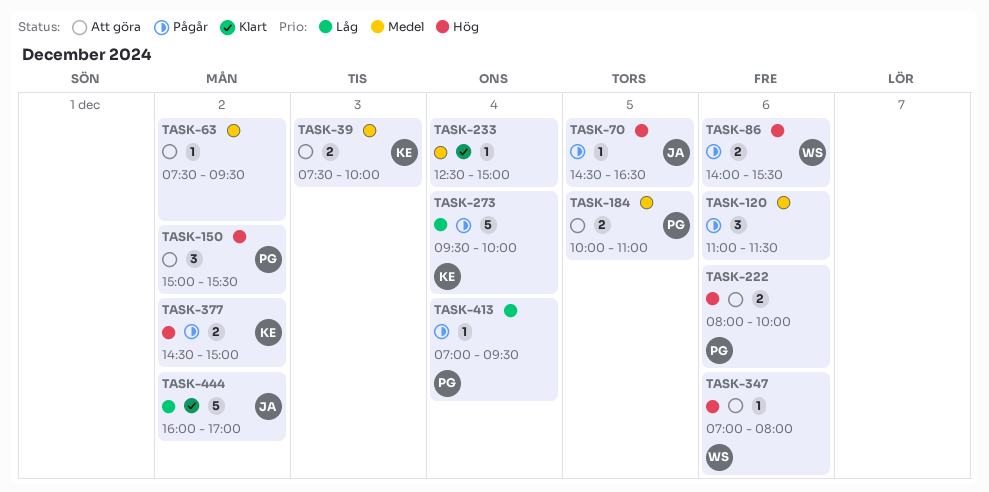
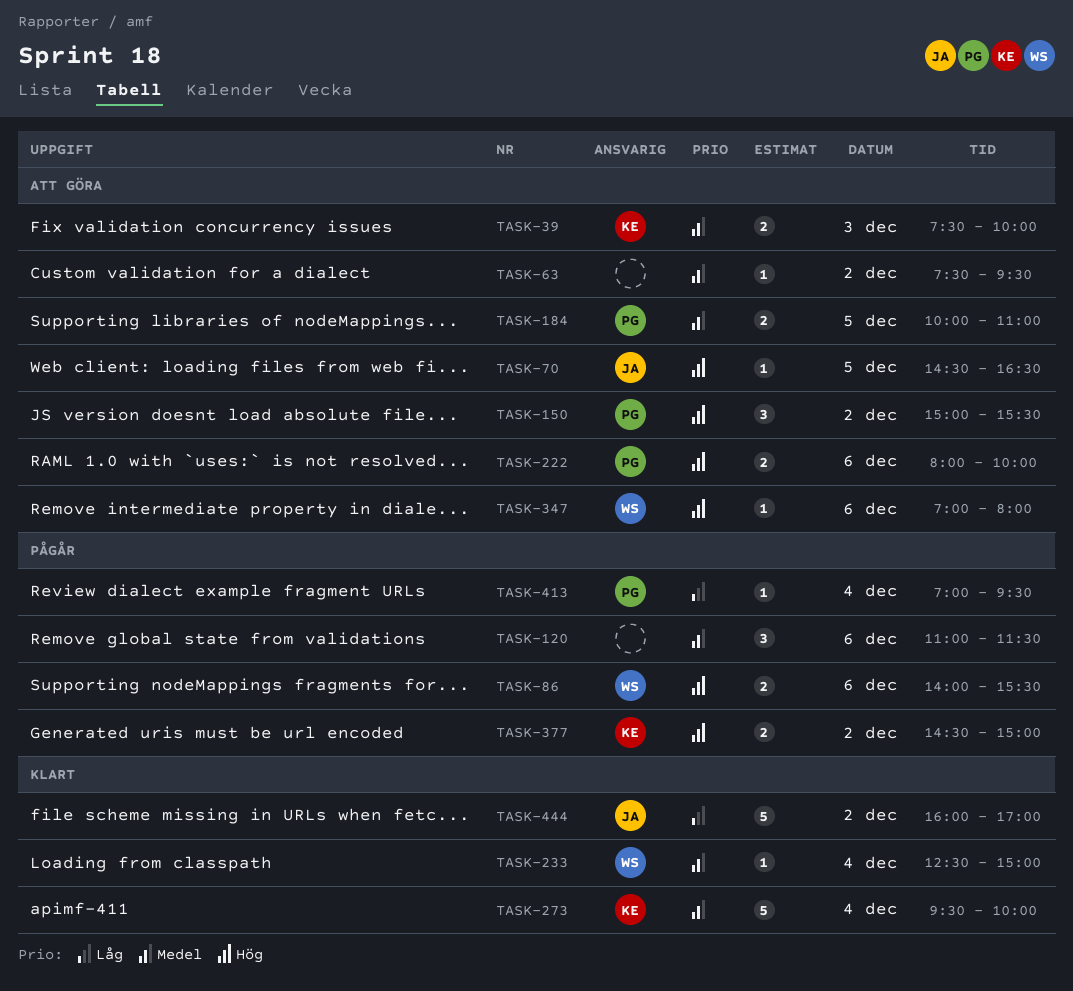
TASK-70, status: Pågår -> Att göra
TASK-233, owner: none -> WS
TASK-273, status: Pågår -> Klart
TASK-273, priority: Låg -> Medel

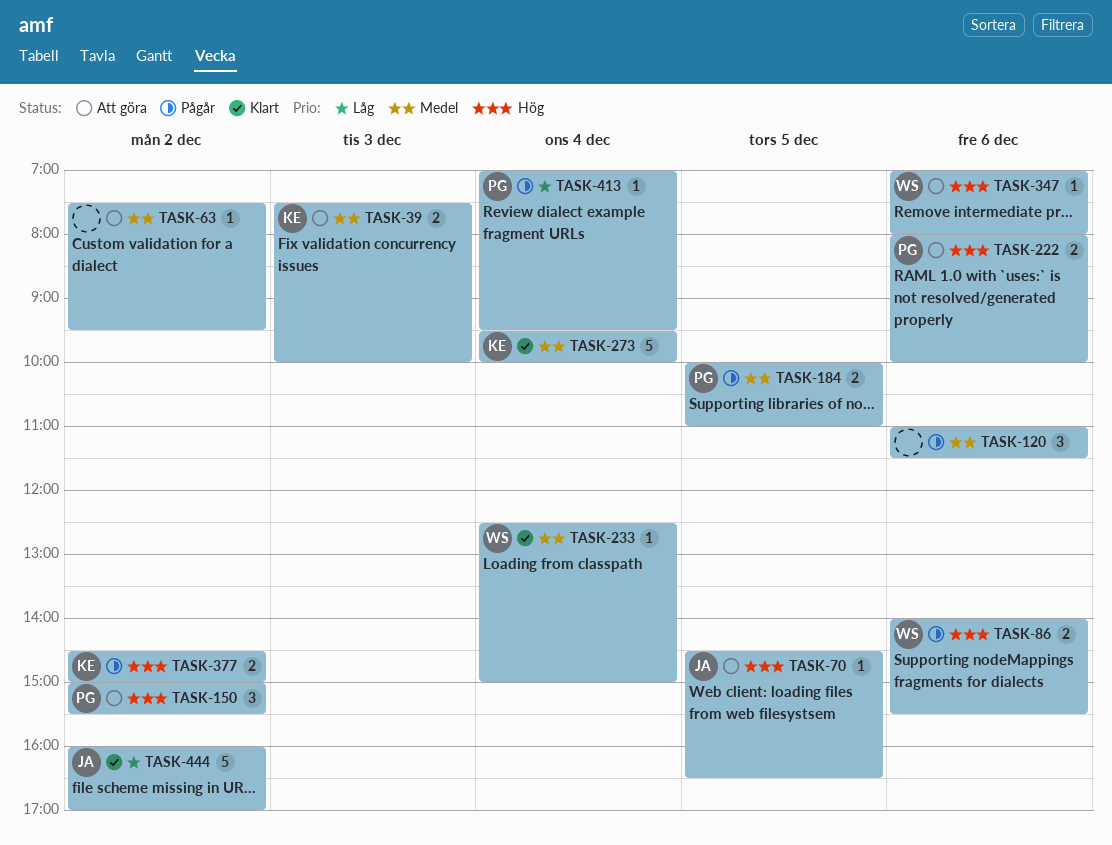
TASK-184, status: Att göra -> Pågår

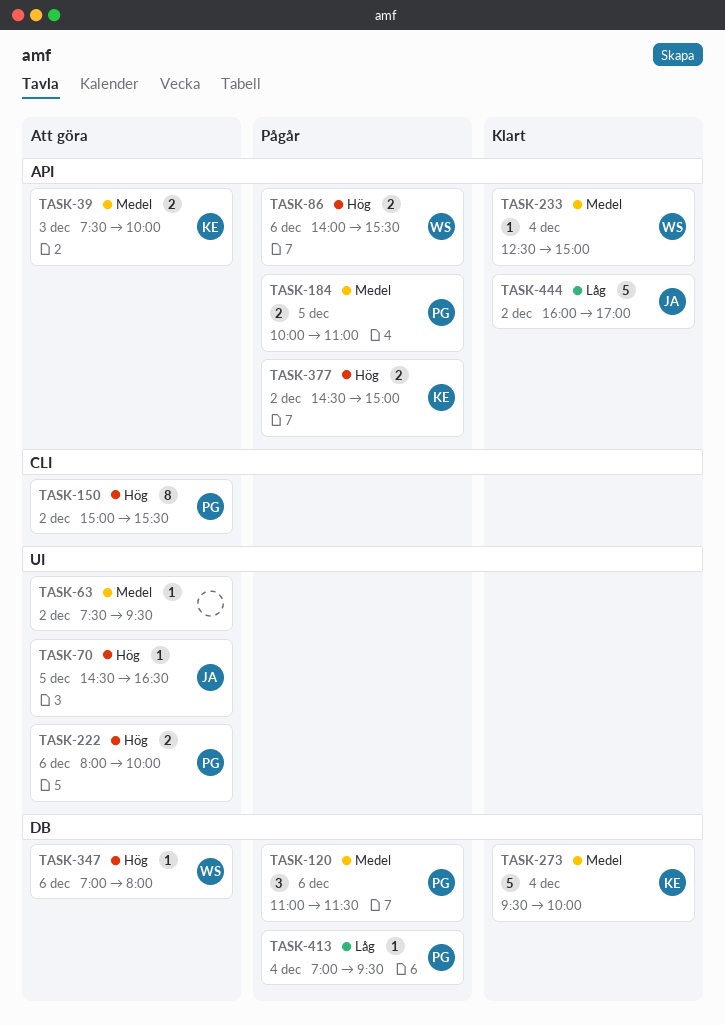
TASK-120, owner: none -> PG
TASK-150, estimate: 3 -> 8

